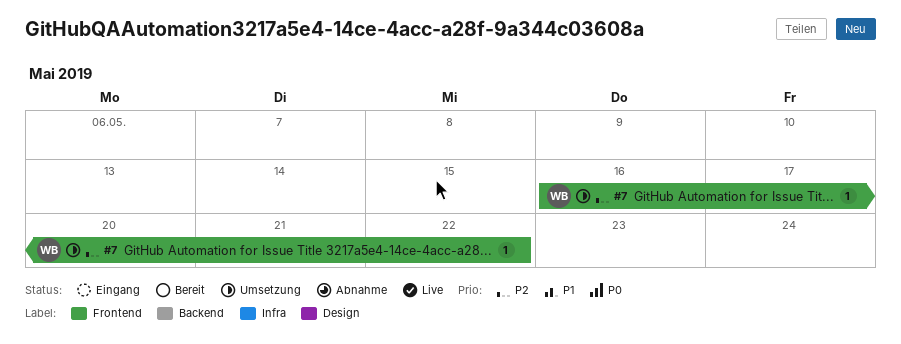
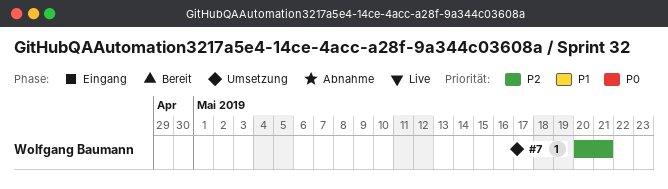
#7, start: May 16 -> May 20
#7, due: May 22 -> May 21

